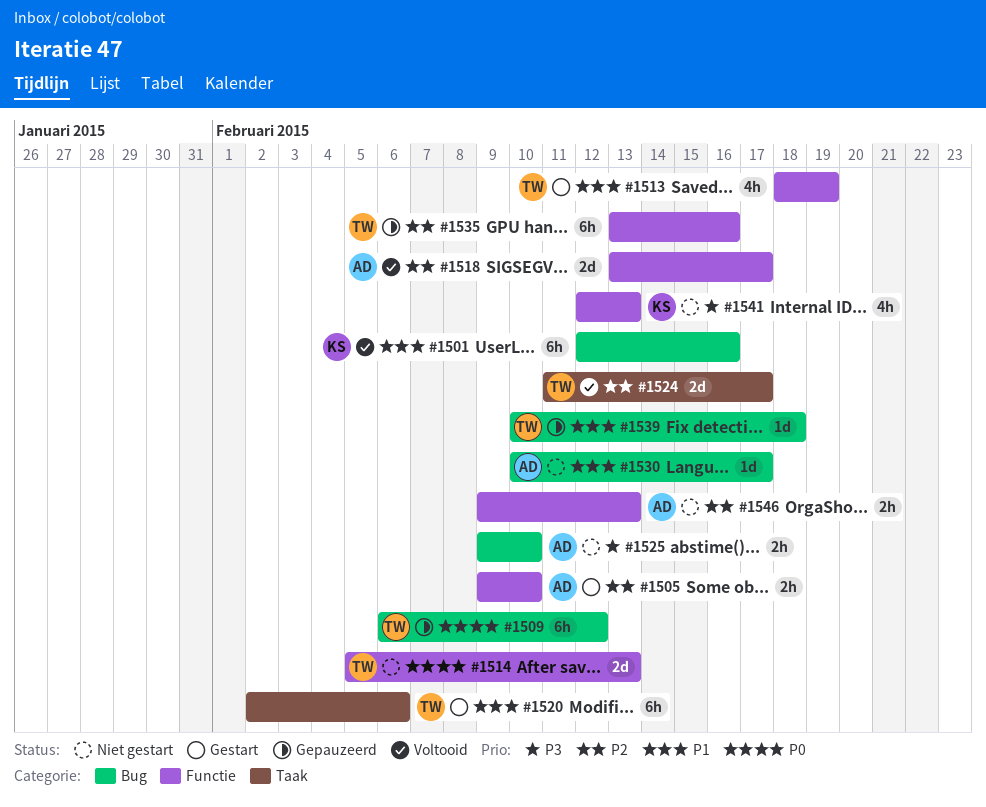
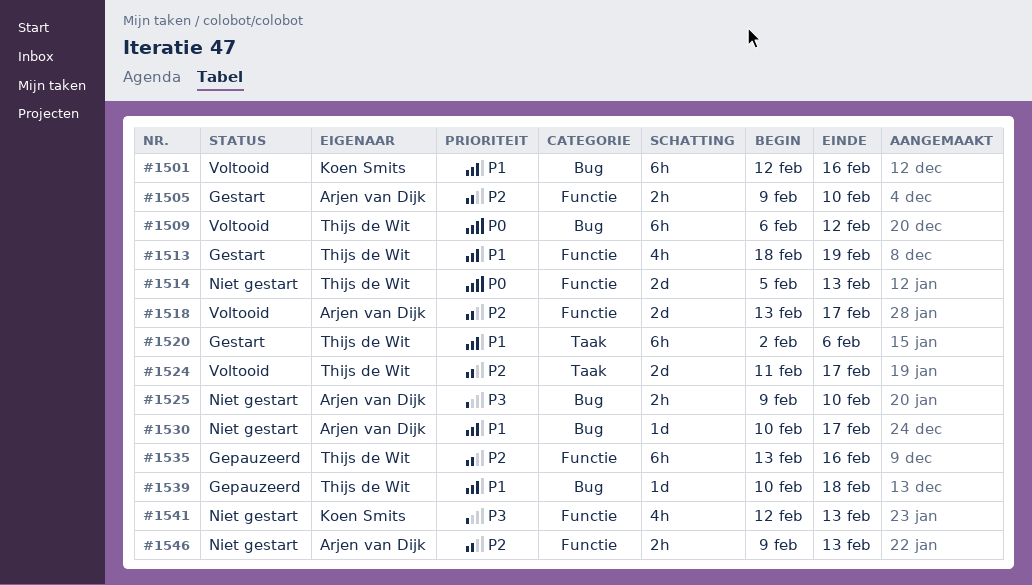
#1509, status: Gepauzeerd -> Voltooid

